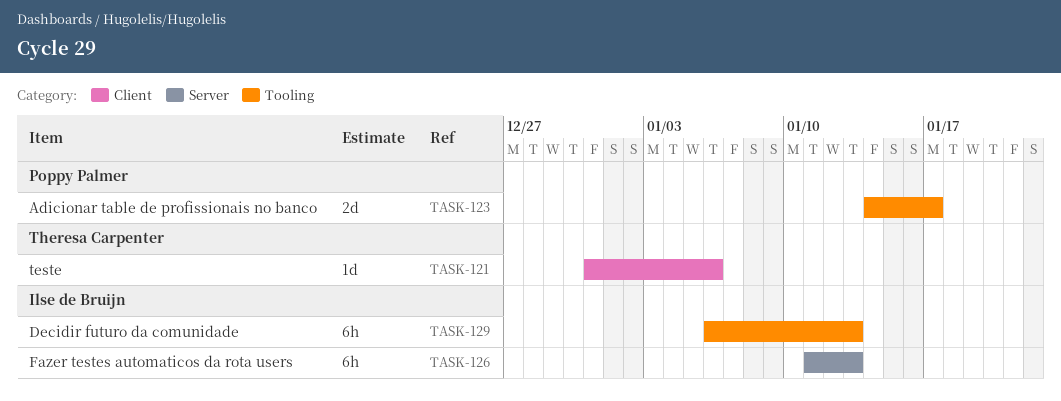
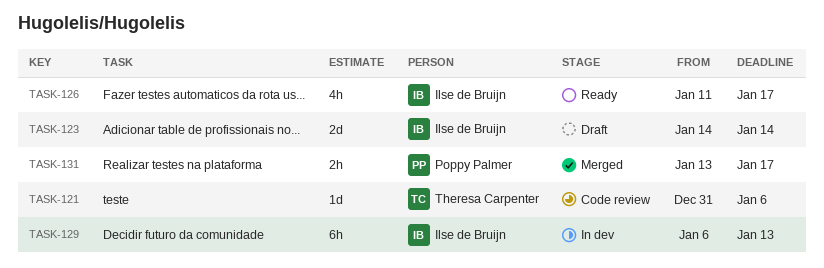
TASK-123, owner: Poppy Palmer -> Ilse de Bruijn
TASK-123, due: Jan 17 -> Jan 14
TASK-126, estimate: 6h -> 4h
TASK-126, due: Jan 13 -> Jan 17
TASK-131: none -> present

